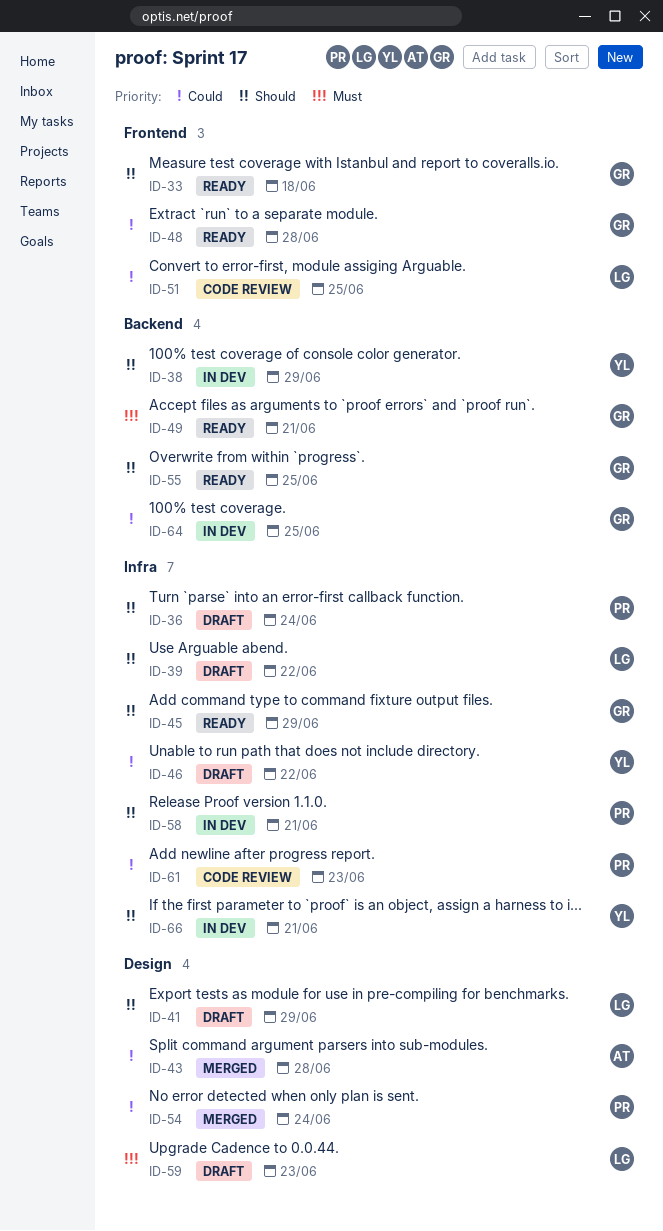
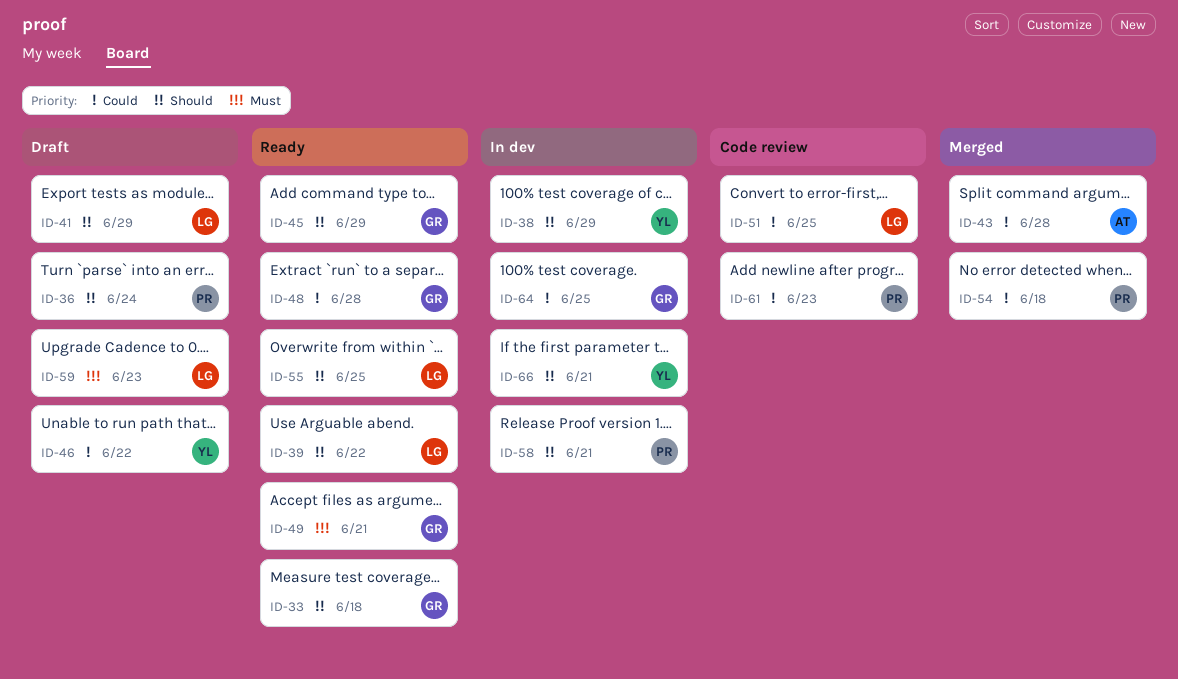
ID-39, status: Draft -> Ready
ID-54, due: Jun 24 -> Jun 18
ID-55, owner: GR -> LG

